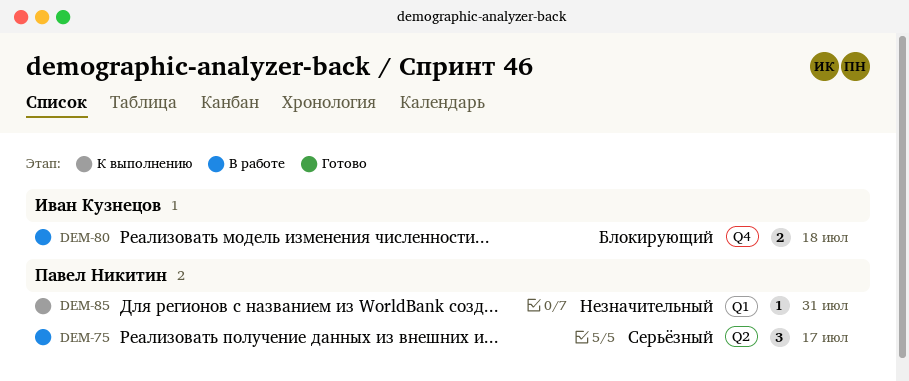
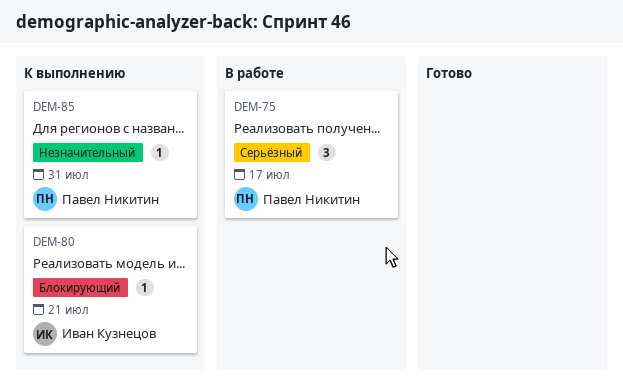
DEM-80, status: В работе -> К выполнению
DEM-80, estimate: 2 -> 1
DEM-80, due: Jul 18 -> Jul 21

